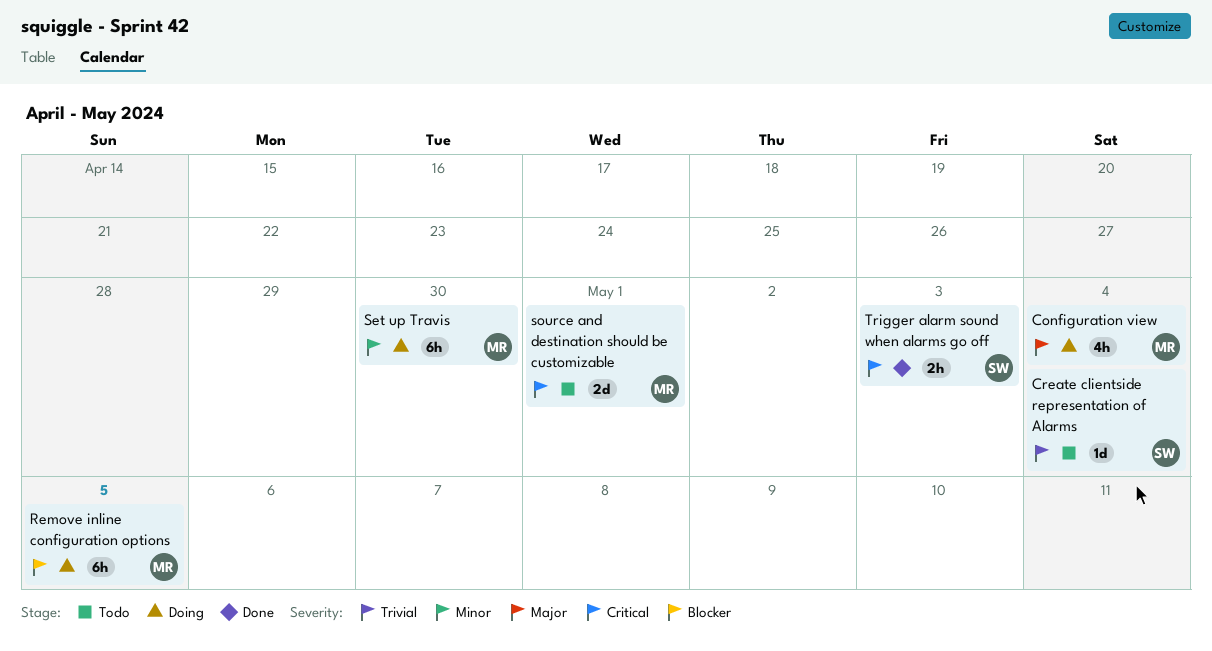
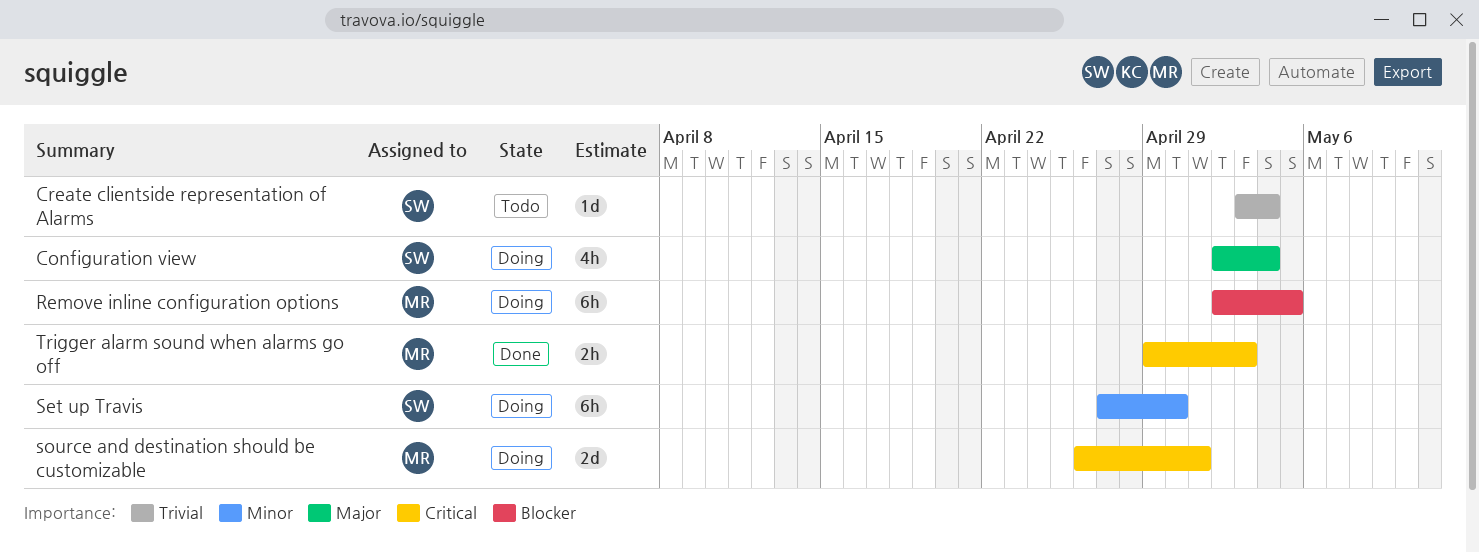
Configuration view, owner: MR -> SW
Set up Travis, owner: MR -> SW
source and destination should be customizable, status: Todo -> Doing
Trigger alarm sound when alarms go off, owner: SW -> MR

